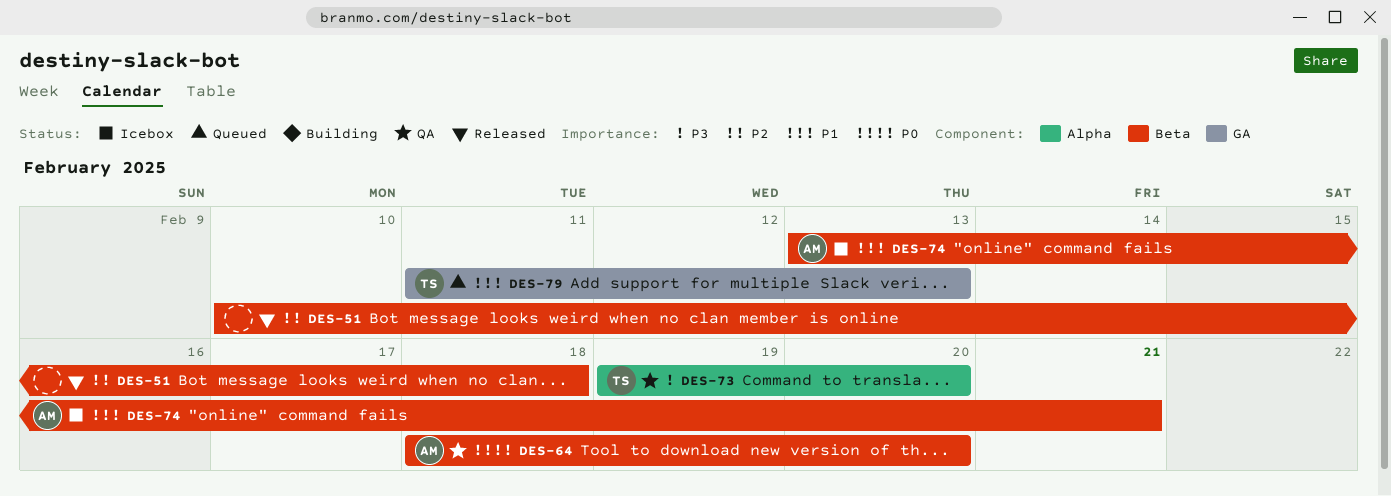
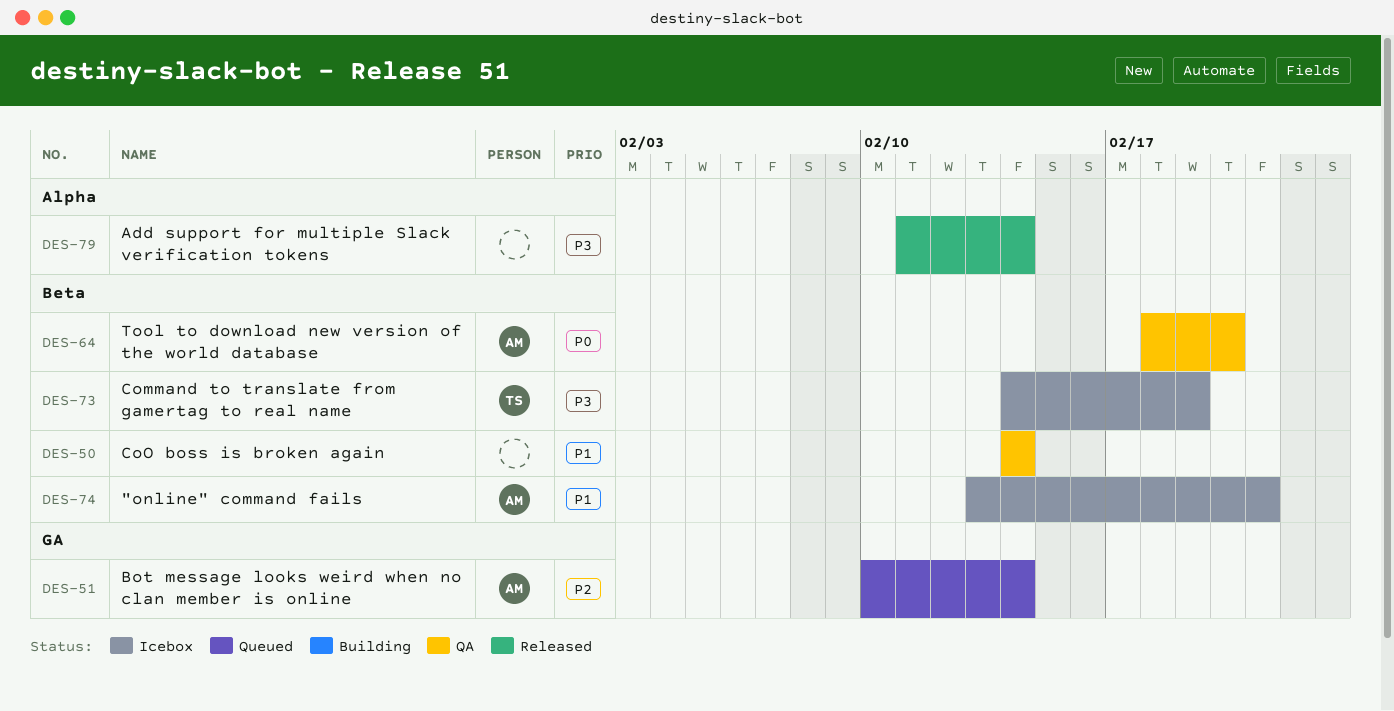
DES-50: none -> present
DES-51, status: Released -> Queued
DES-51, owner: none -> AM
DES-51, label: Beta -> GA
DES-51, due: Feb 18 -> Feb 14
DES-73, status: QA -> Icebox
DES-73, label: Alpha -> Beta
DES-73, start: Feb 19 -> Feb 14
DES-73, due: Feb 20 -> Feb 19
DES-79, status: Queued -> Released
DES-79, owner: TS -> none
DES-79, priority: P1 -> P3
DES-79, label: GA -> Alpha
DES-79, due: Feb 13 -> Feb 14

